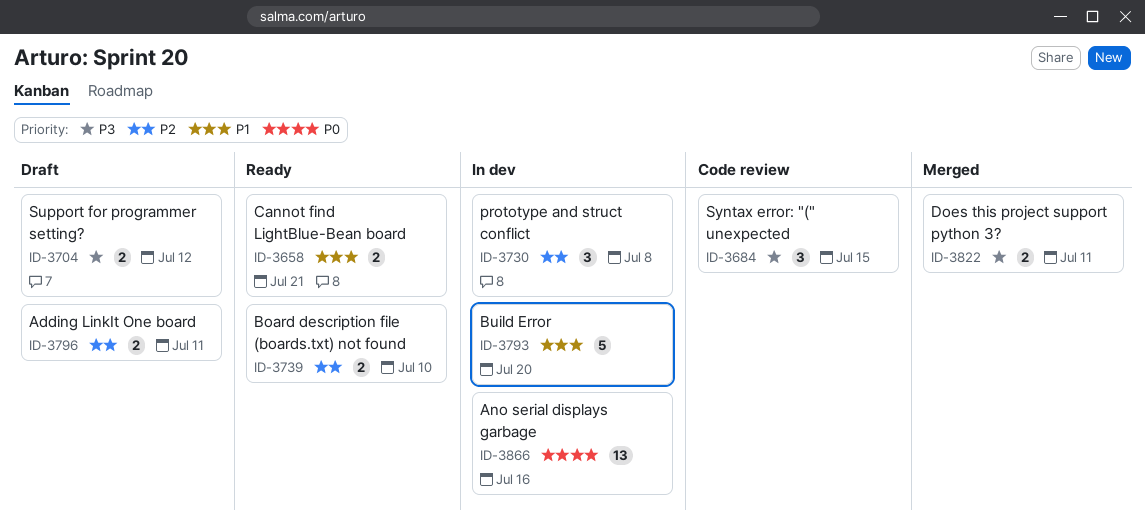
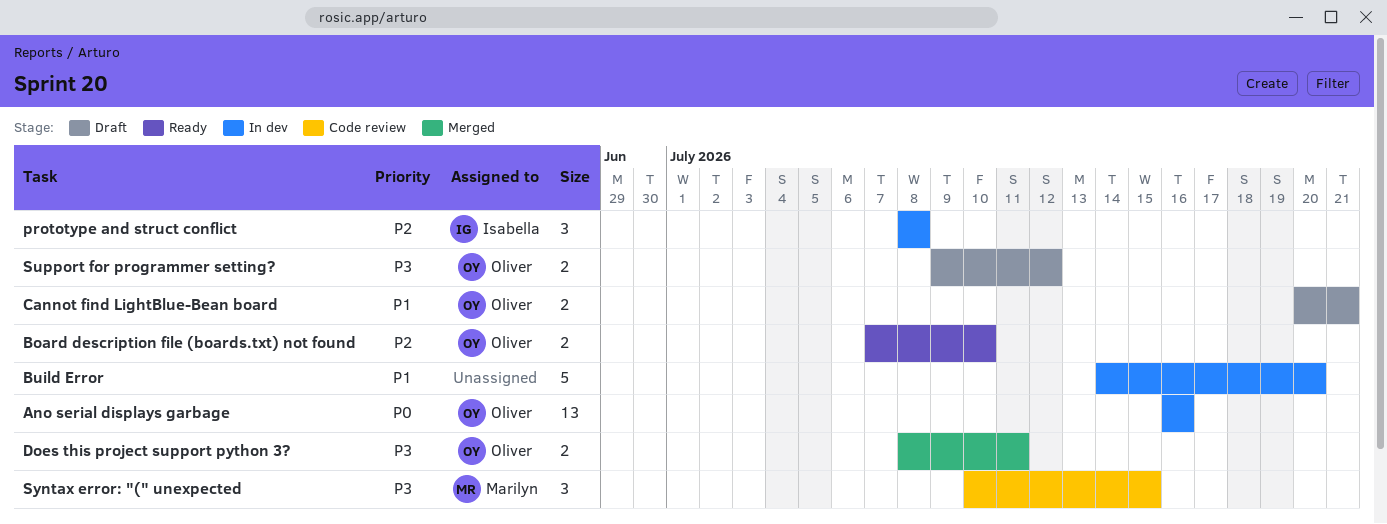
Adding LinkIt One board: present -> none
Cannot find LightBlue-Bean board, status: Ready -> Draft

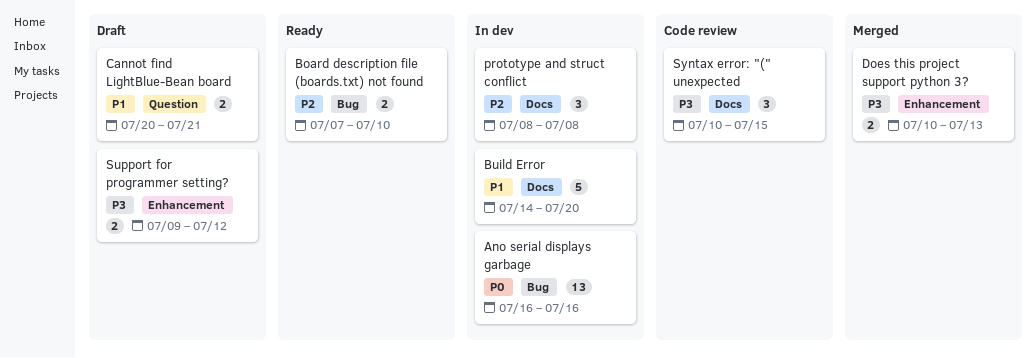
Does this project support python 3?, start: Jul 8 -> Jul 10
Does this project support python 3?, due: Jul 11 -> Jul 13

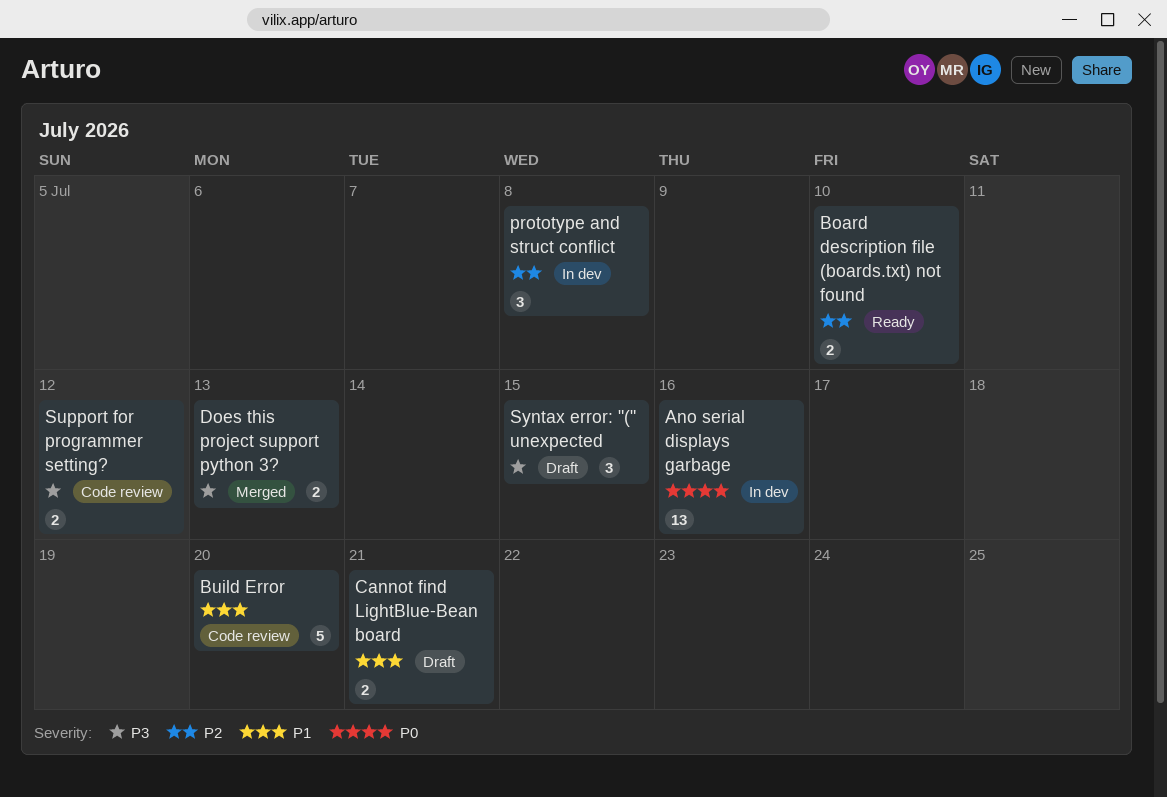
Build Error, status: In dev -> Code review
Support for programmer setting?, status: Draft -> Code review
Syntax error: "(" unexpected, status: Code review -> Draft

